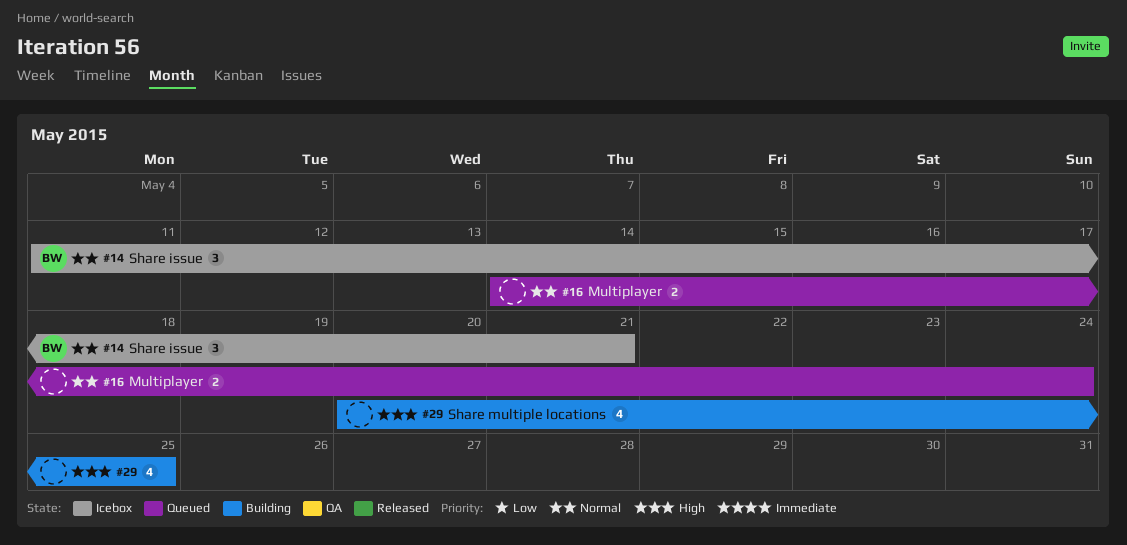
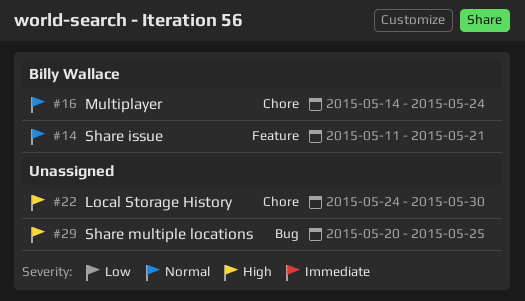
#16, owner: none -> Billy Wallace
#22: none -> present

